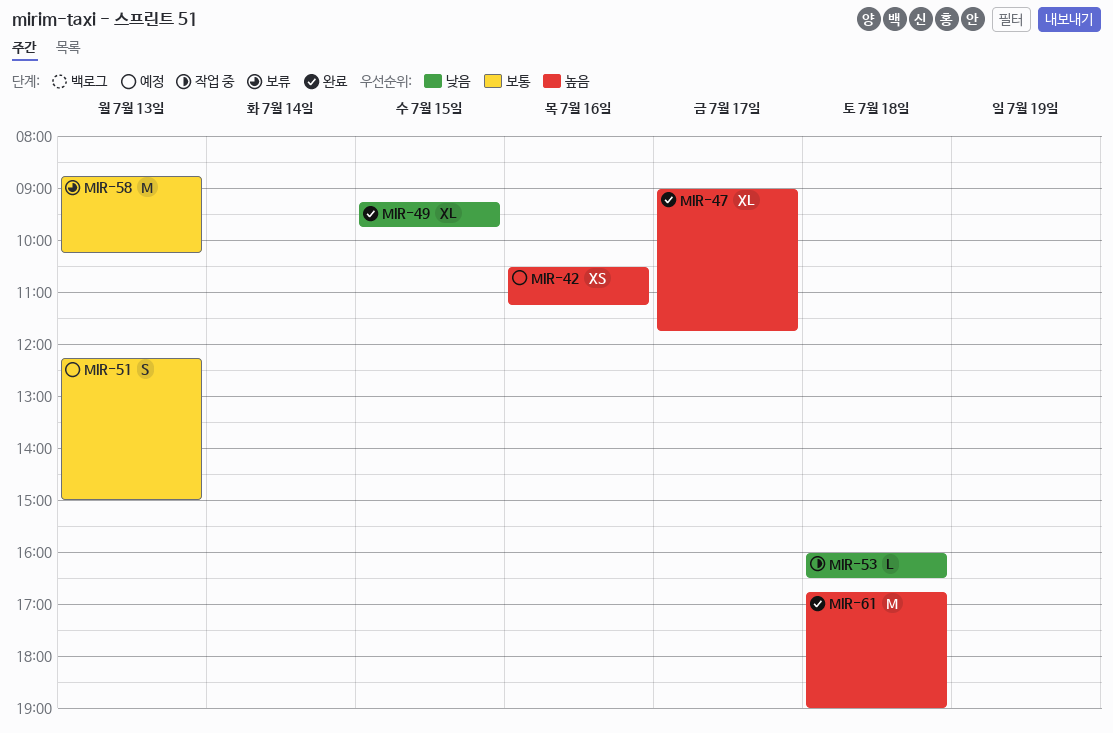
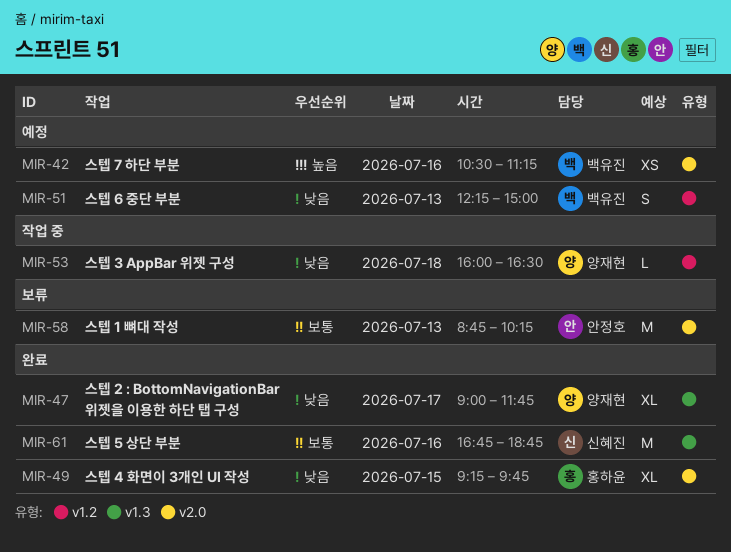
MIR-47, priority: 높음 -> 낮음
MIR-51, priority: 보통 -> 낮음
MIR-61, priority: 높음 -> 보통
MIR-61, day: Jul 18 -> Jul 16
MIR-61, ends: 19:00 -> 18:45

